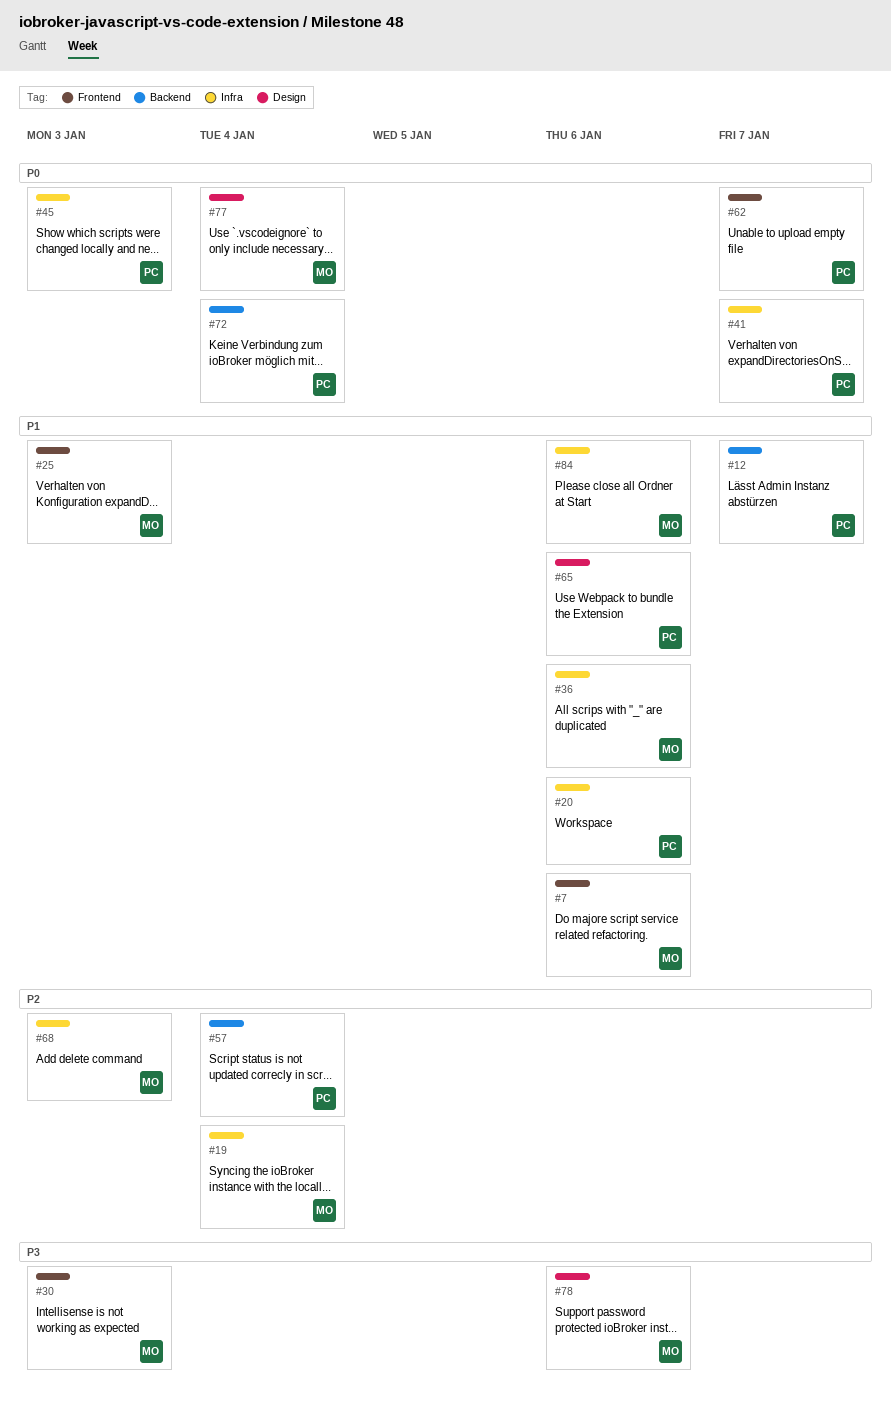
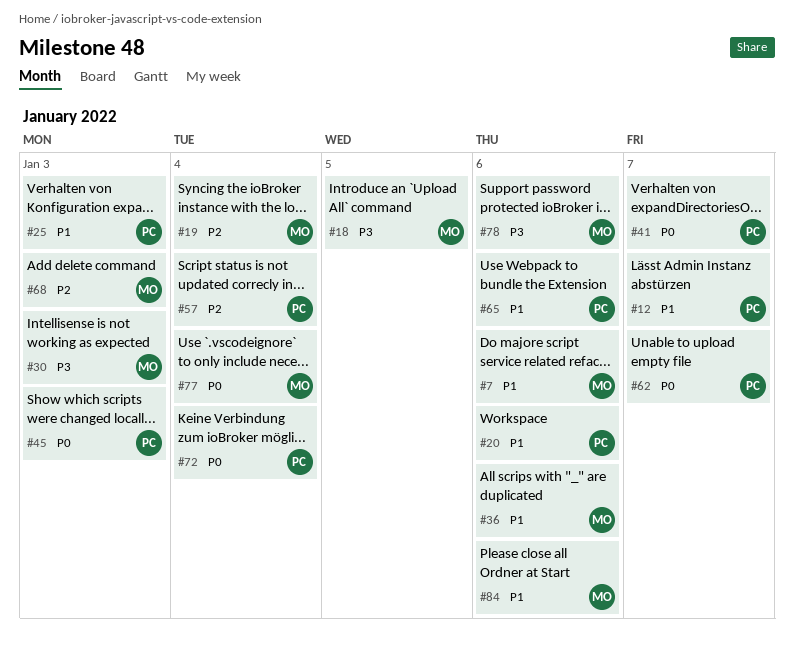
#18: none -> present
#25, owner: MO -> PC

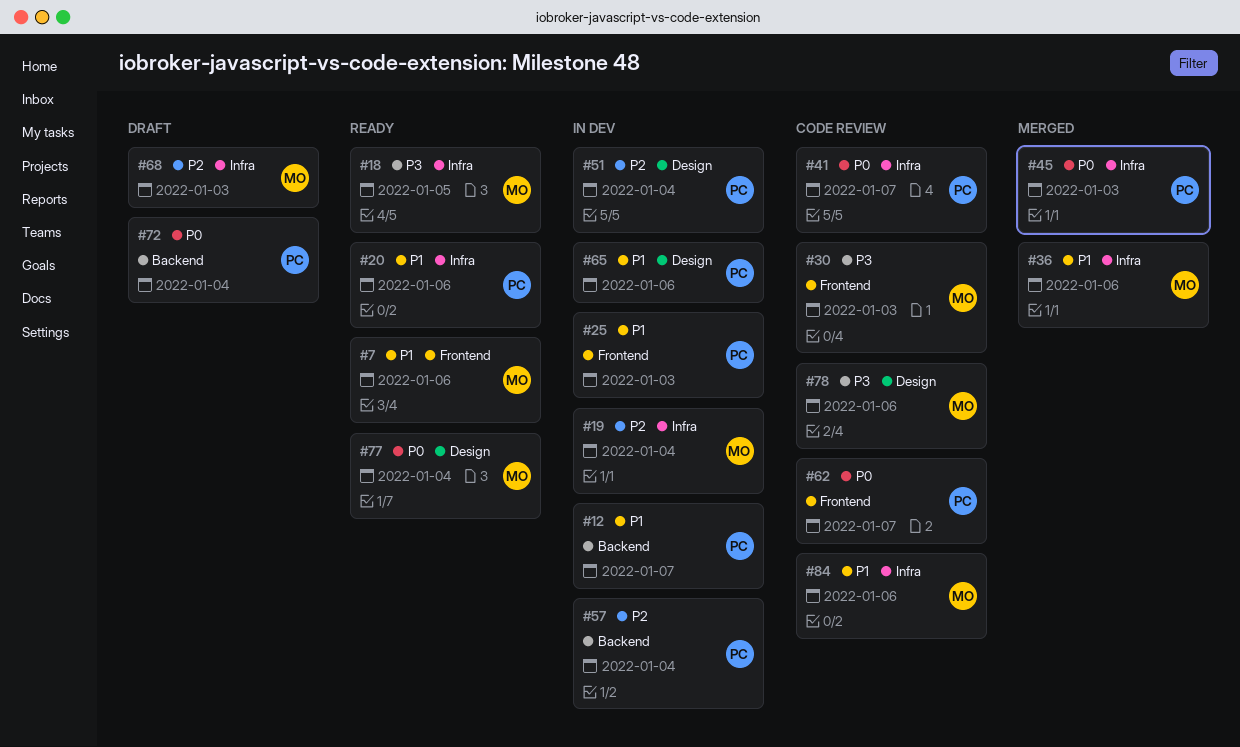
#51: none -> present

